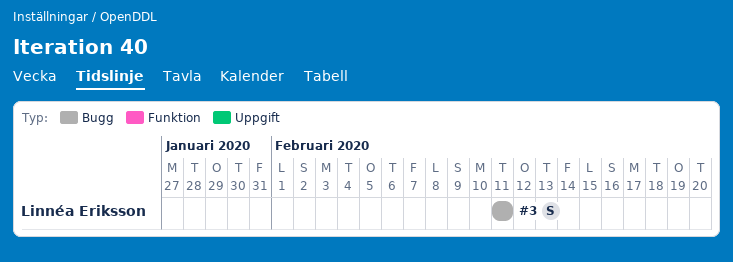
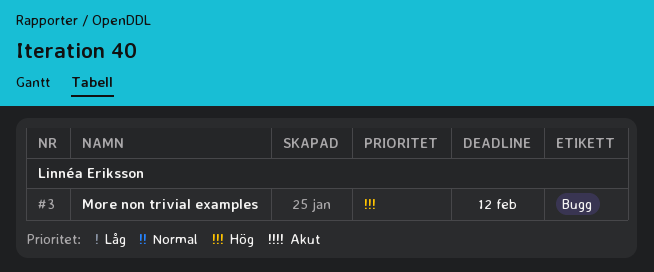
#3, due: Feb 11 -> Feb 12

